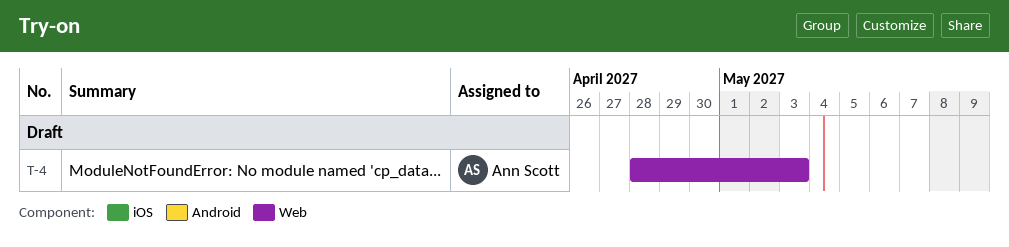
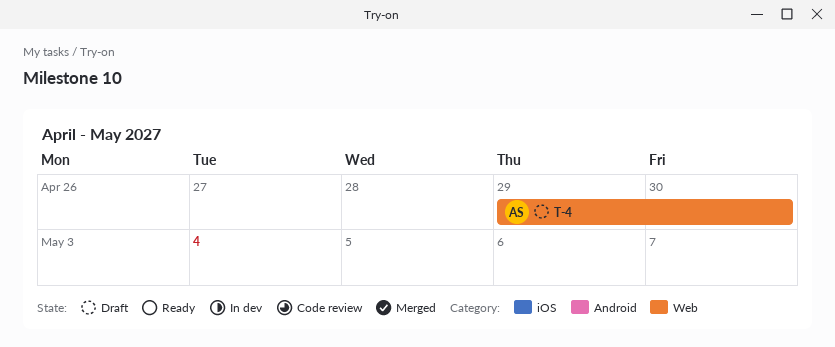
T-4, start: Apr 28 -> Apr 29
T-4, due: May 3 -> Apr 30

